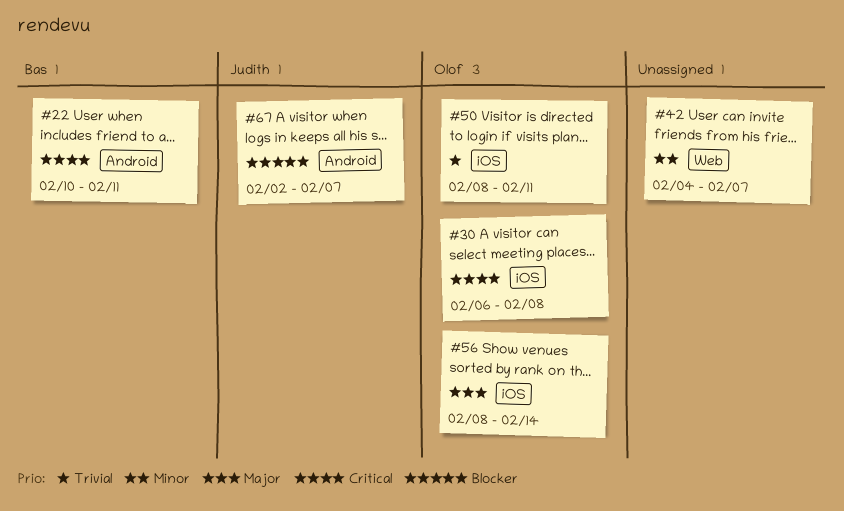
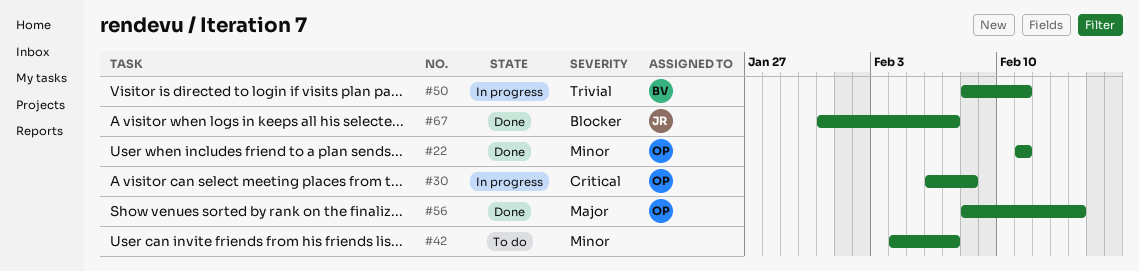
#22, owner: Bas -> Olof
#22, priority: Critical -> Minor
#22, start: Feb 10 -> Feb 11
#50, owner: Olof -> Bas
#67, start: Feb 2 -> Jan 31

